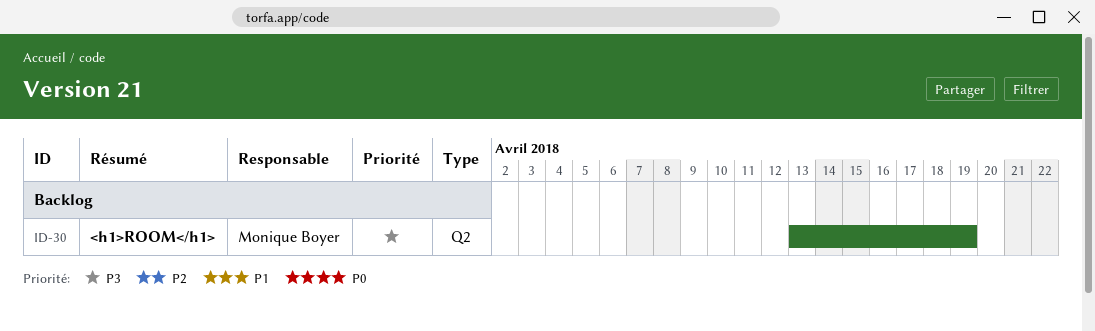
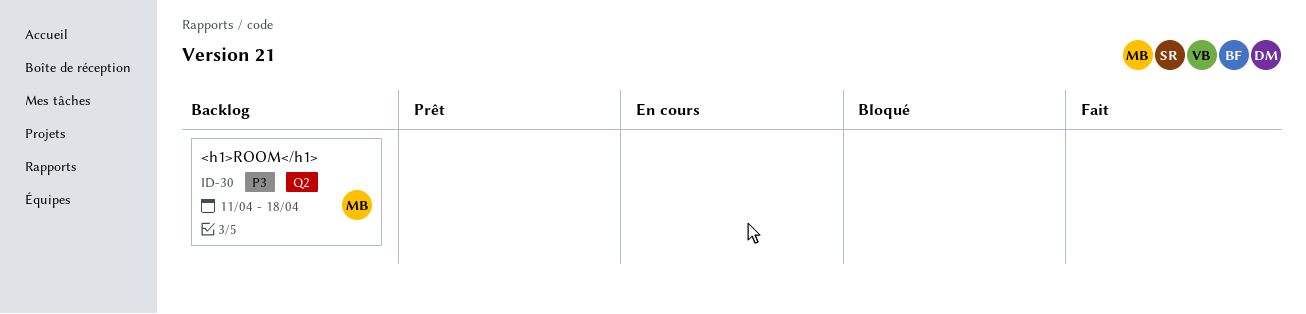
ID-30, start: Apr 13 -> Apr 11
ID-30, due: Apr 19 -> Apr 18

